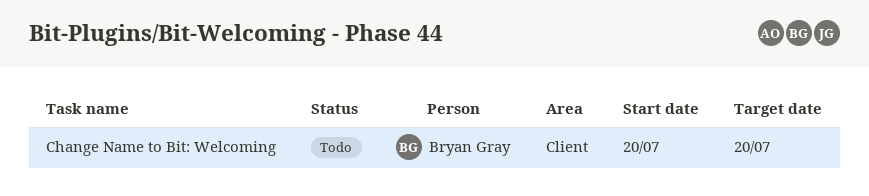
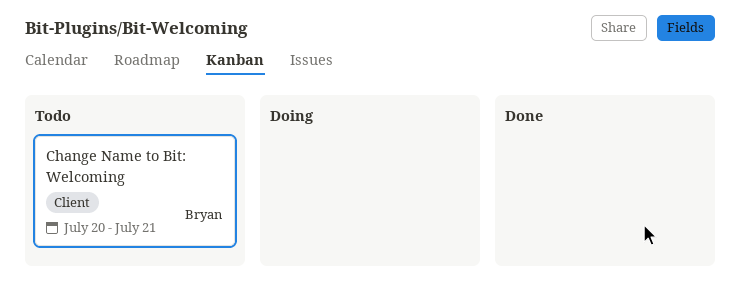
Change Name to Bit: Welcoming, due: Jul 20 -> Jul 21

